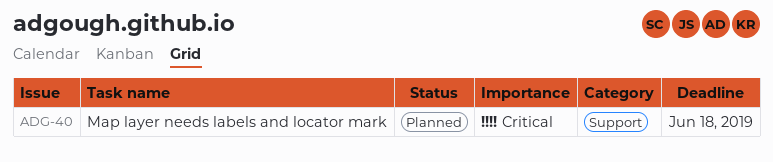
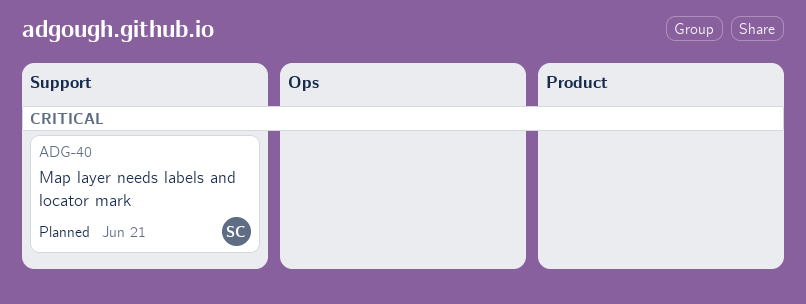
ADG-40, due: Jun 18 -> Jun 21

